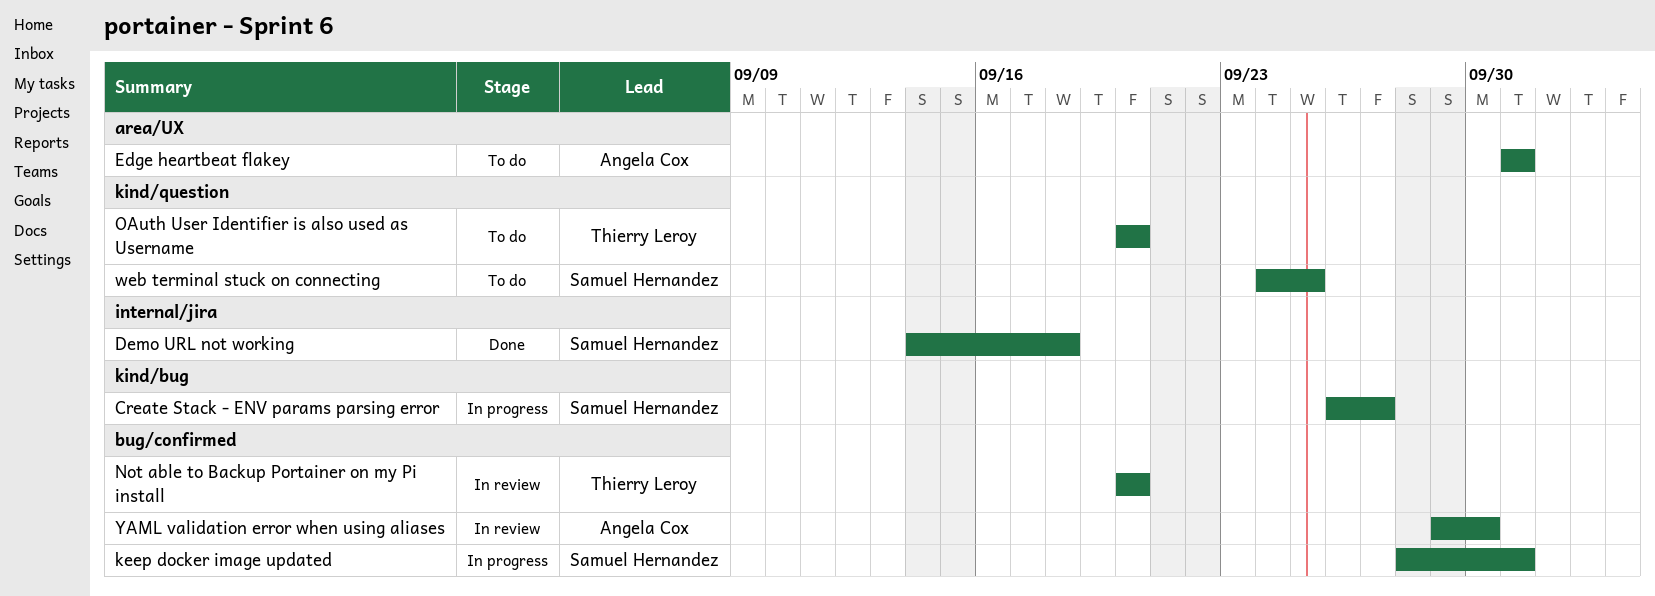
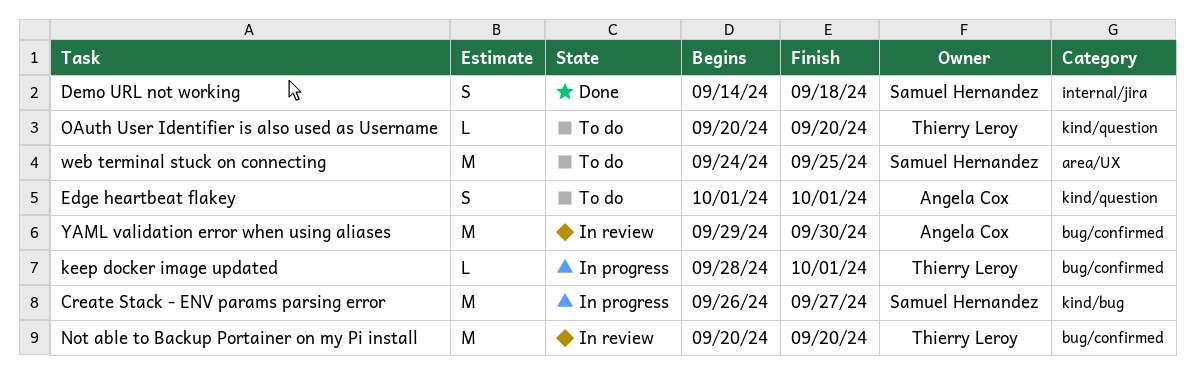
Edge heartbeat flakey, label: area/UX -> kind/question
keep docker image updated, owner: Samuel Hernandez -> Thierry Leroy
web terminal stuck on connecting, label: kind/question -> area/UX

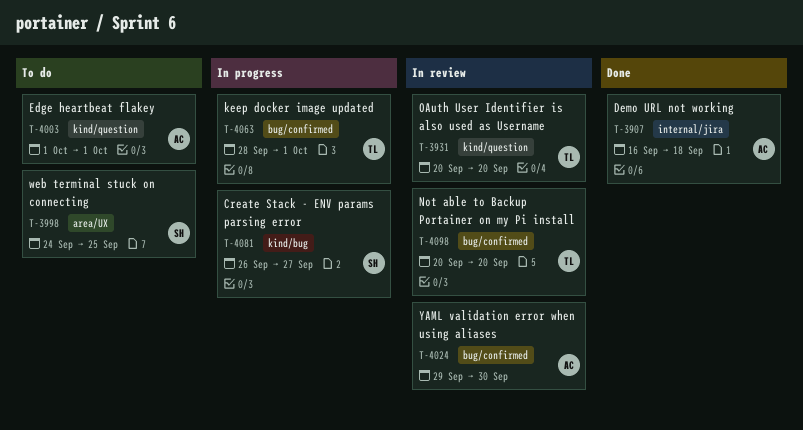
Demo URL not working, owner: Samuel Hernandez -> Angela Cox
Demo URL not working, start: Sep 14 -> Sep 16
OAuth User Identifier is also used as Username, status: To do -> In review

